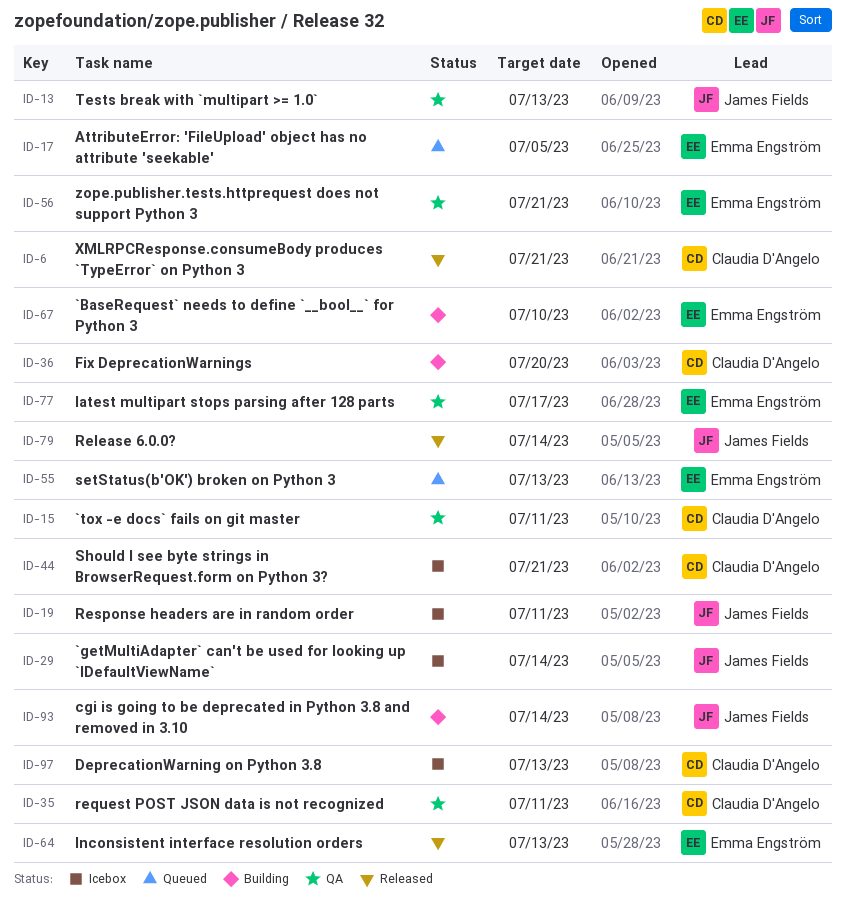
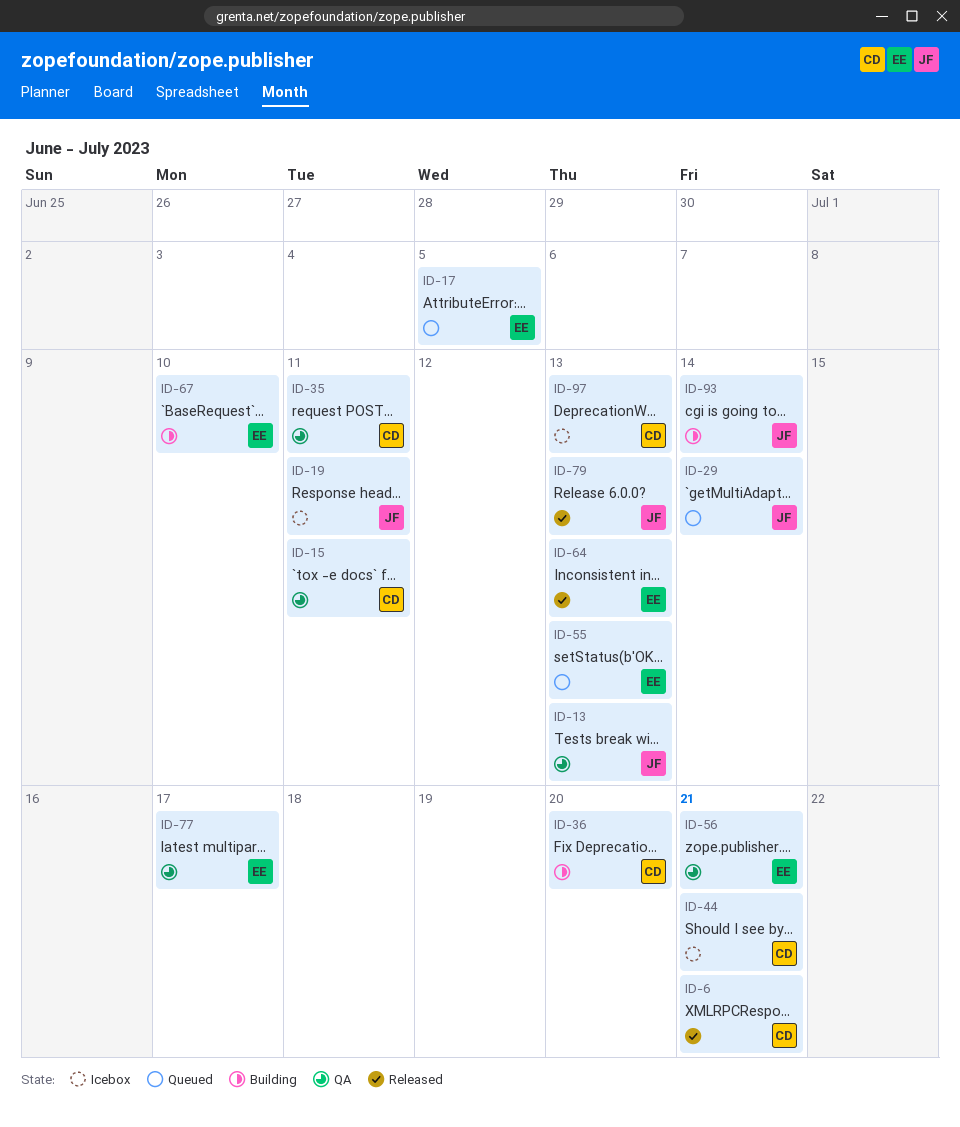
ID-29, status: Icebox -> Queued
ID-79, due: Jul 14 -> Jul 13

